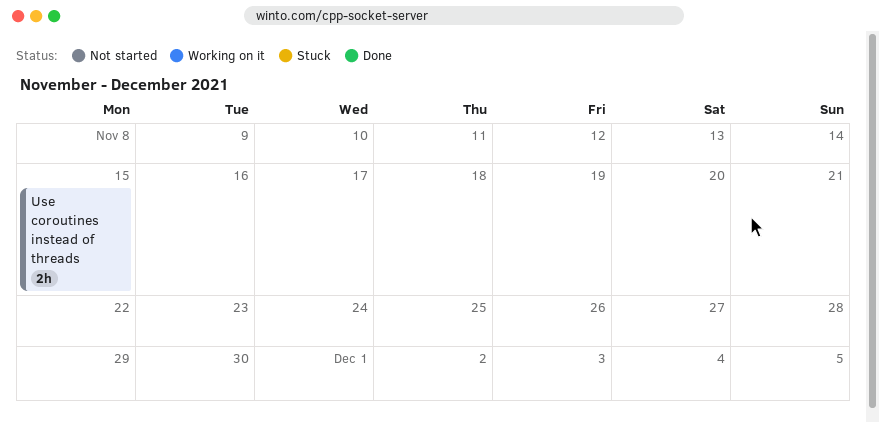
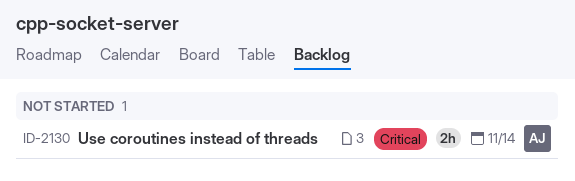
Use coroutines instead of threads, due: Nov 15 -> Nov 14

